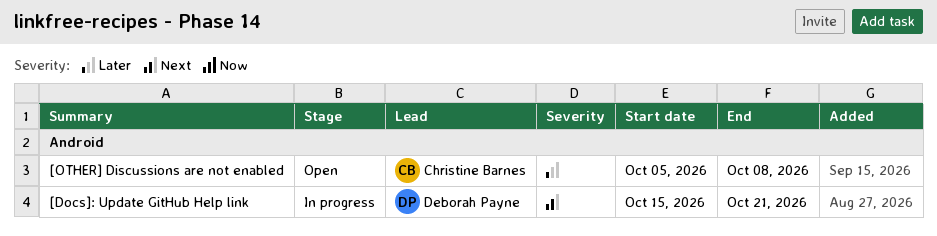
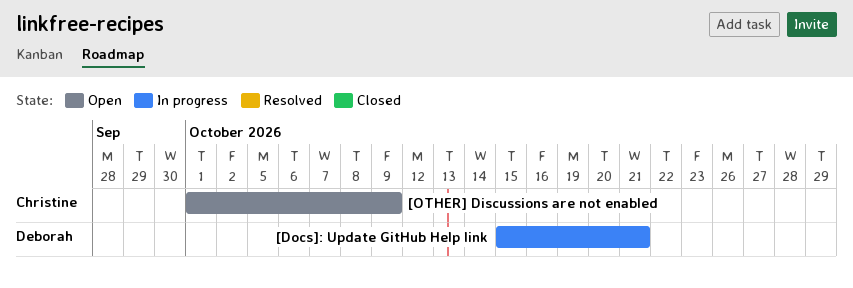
[OTHER] Discussions are not enabled, start: Oct 5 -> Oct 1
[OTHER] Discussions are not enabled, due: Oct 8 -> Oct 9

